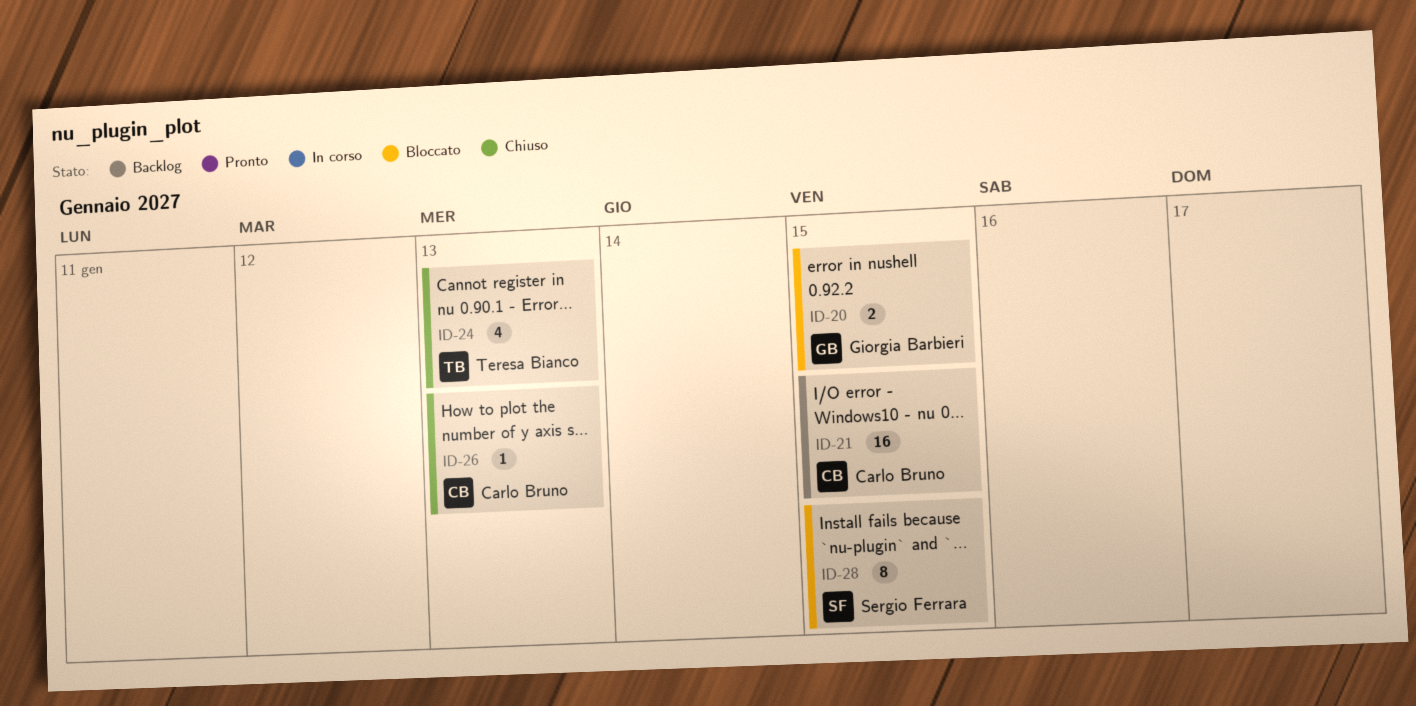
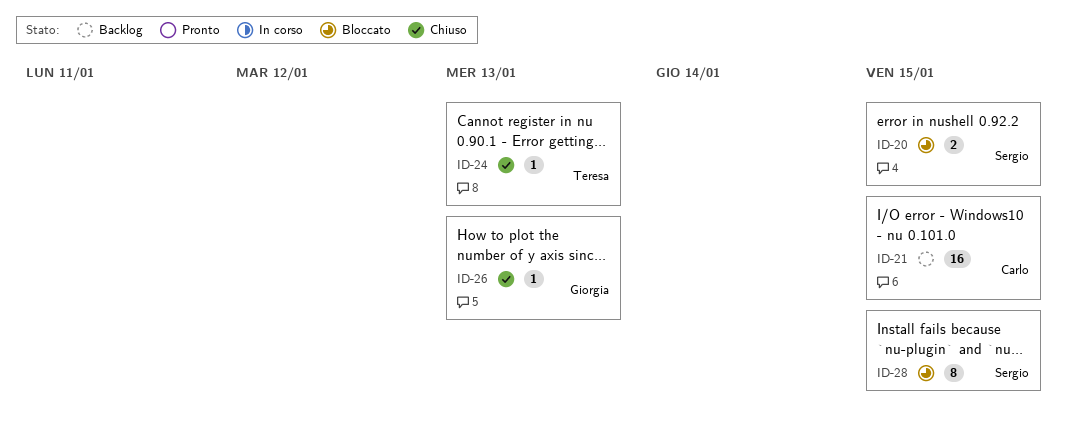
ID-20, owner: Giorgia Barbieri -> Sergio Ferrara
ID-24, estimate: 4 -> 1
ID-26, owner: Carlo Bruno -> Giorgia Barbieri

